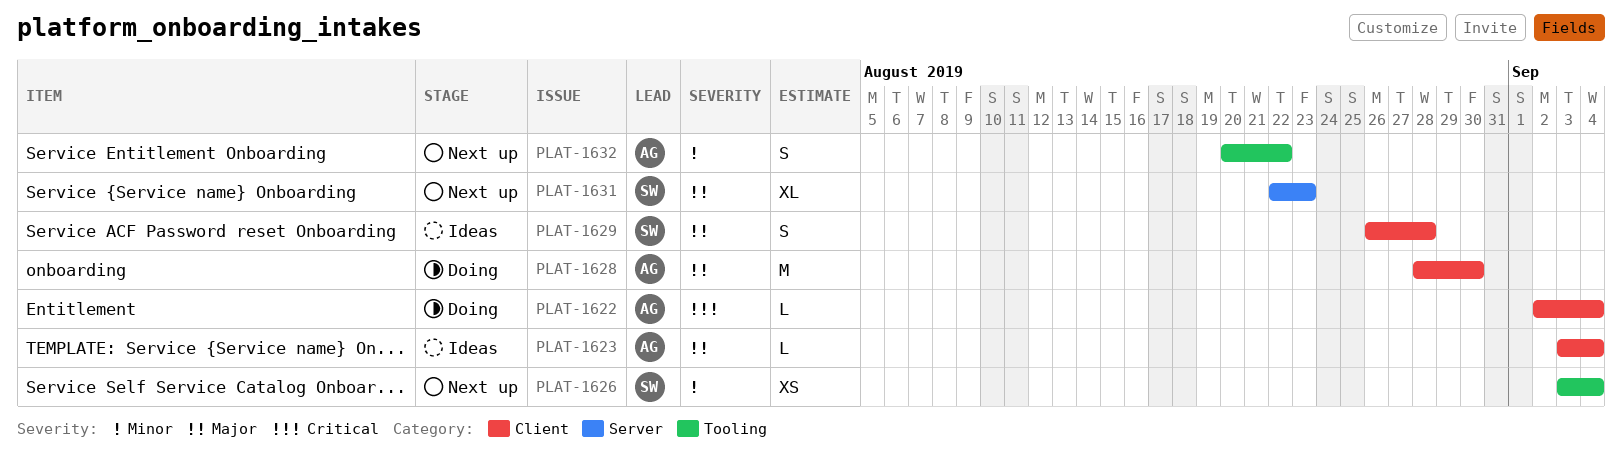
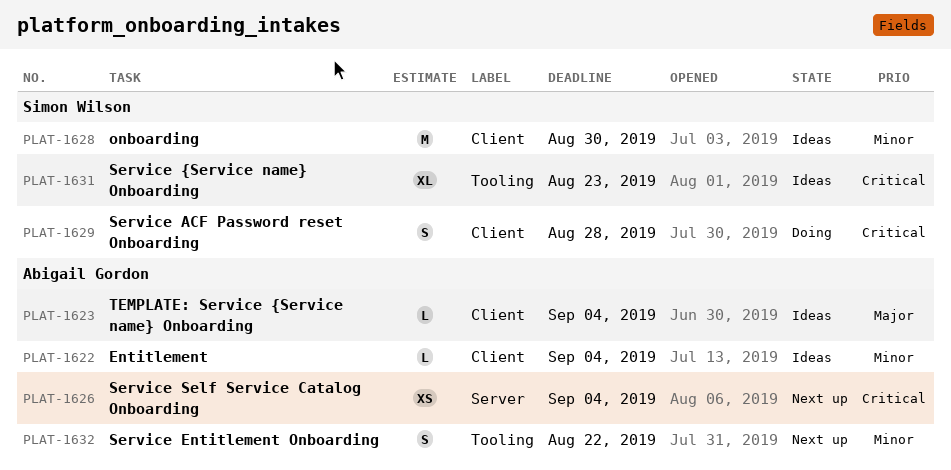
PLAT-1622, status: Doing -> Ideas
PLAT-1622, priority: Critical -> Minor
PLAT-1626, owner: Simon Wilson -> Abigail Gordon
PLAT-1626, priority: Minor -> Critical
PLAT-1626, label: Tooling -> Server
PLAT-1628, status: Doing -> Ideas
PLAT-1628, owner: Abigail Gordon -> Simon Wilson
PLAT-1628, priority: Major -> Minor
PLAT-1629, status: Ideas -> Doing
PLAT-1629, priority: Major -> Critical
PLAT-1631, status: Next up -> Ideas
PLAT-1631, priority: Major -> Critical
PLAT-1631, label: Server -> Tooling

